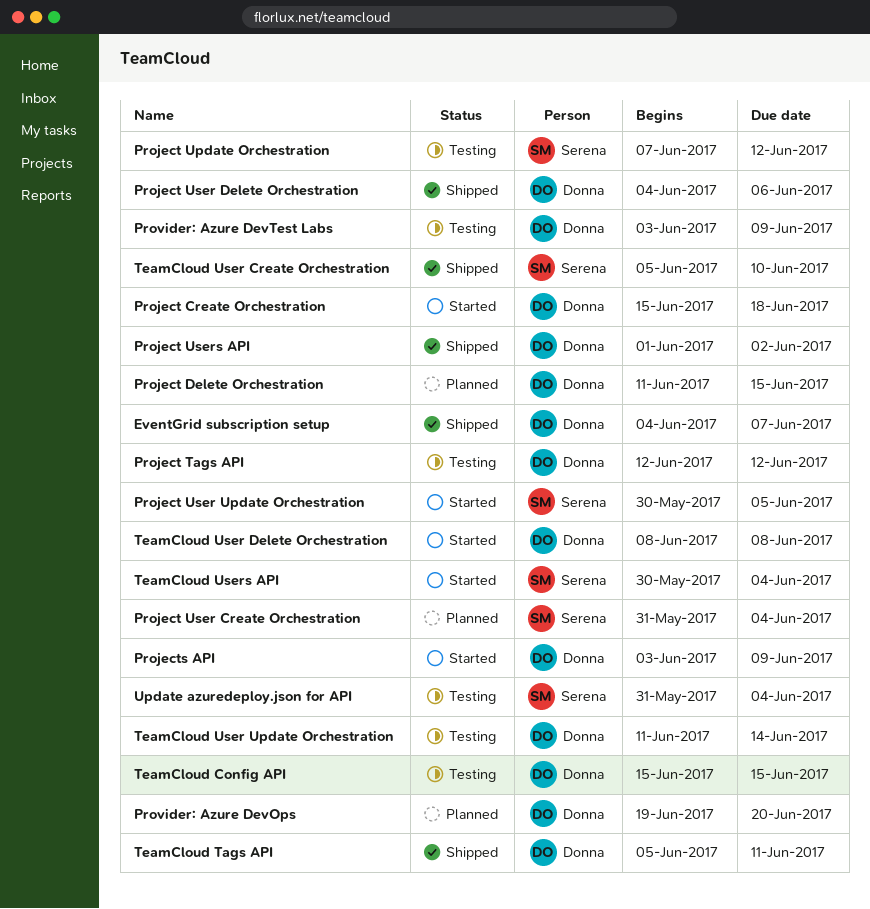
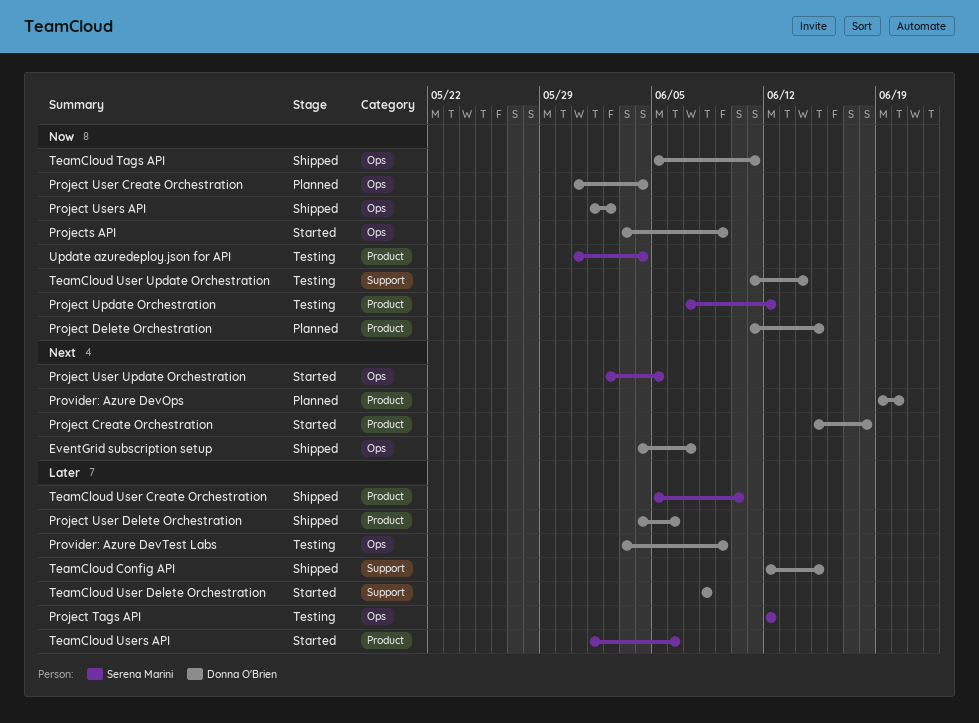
Project Tags API, owner: Donna O'Brien -> Serena Marini
Project User Create Orchestration, owner: Serena Marini -> Donna O'Brien
Project User Update Orchestration, start: May 30 -> Jun 2
TeamCloud Config API, status: Testing -> Shipped
TeamCloud Config API, start: Jun 15 -> Jun 12
TeamCloud Users API, start: May 30 -> Jun 1
TeamCloud Users API, due: Jun 4 -> Jun 6

